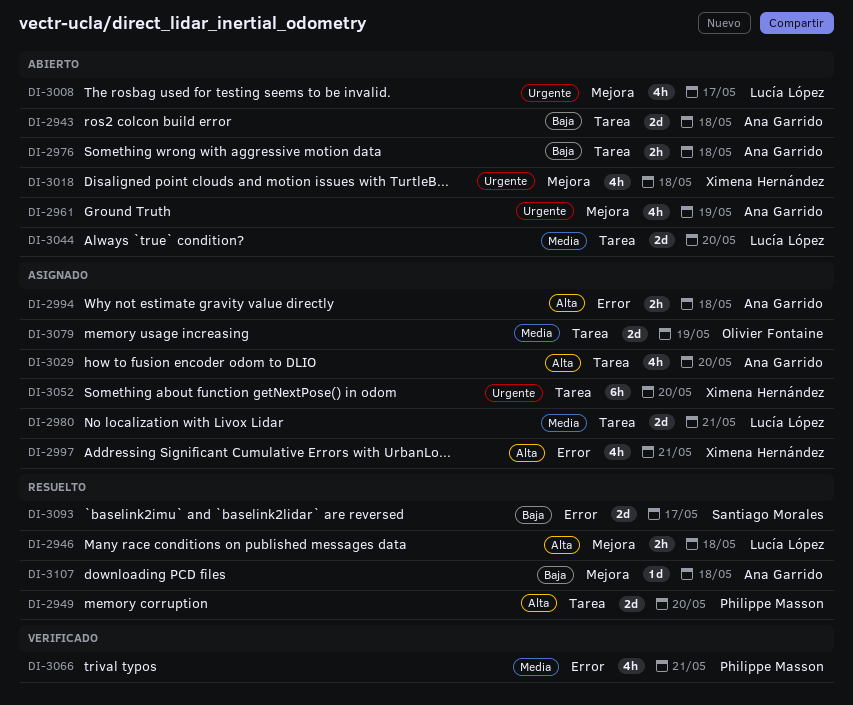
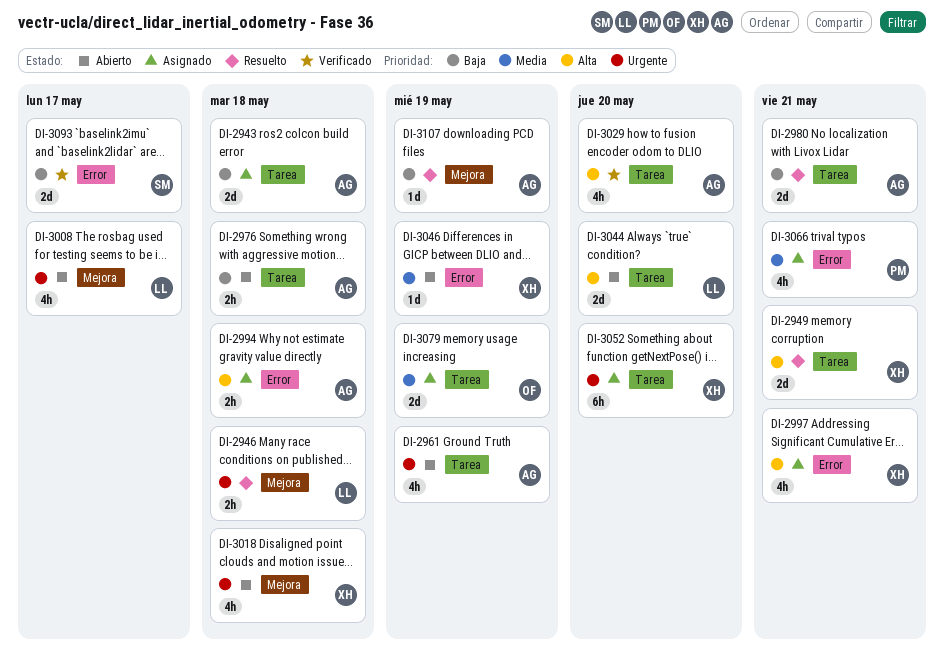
DI-2943, status: Abierto -> Asignado
DI-2946, priority: Alta -> Urgente
DI-2949, owner: Philippe Masson -> Ximena Hernández
DI-2949, due: May 20 -> May 21
DI-2961, label: Mejora -> Tarea
DI-2980, status: Asignado -> Resuelto
DI-2980, owner: Lucía López -> Ana Garrido
DI-2980, priority: Media -> Baja
DI-3029, status: Asignado -> Verificado
DI-3044, priority: Media -> Alta
DI-3046: none -> present
DI-3066, status: Verificado -> Asignado
DI-3093, status: Resuelto -> Verificado
DI-3107, due: May 18 -> May 19

